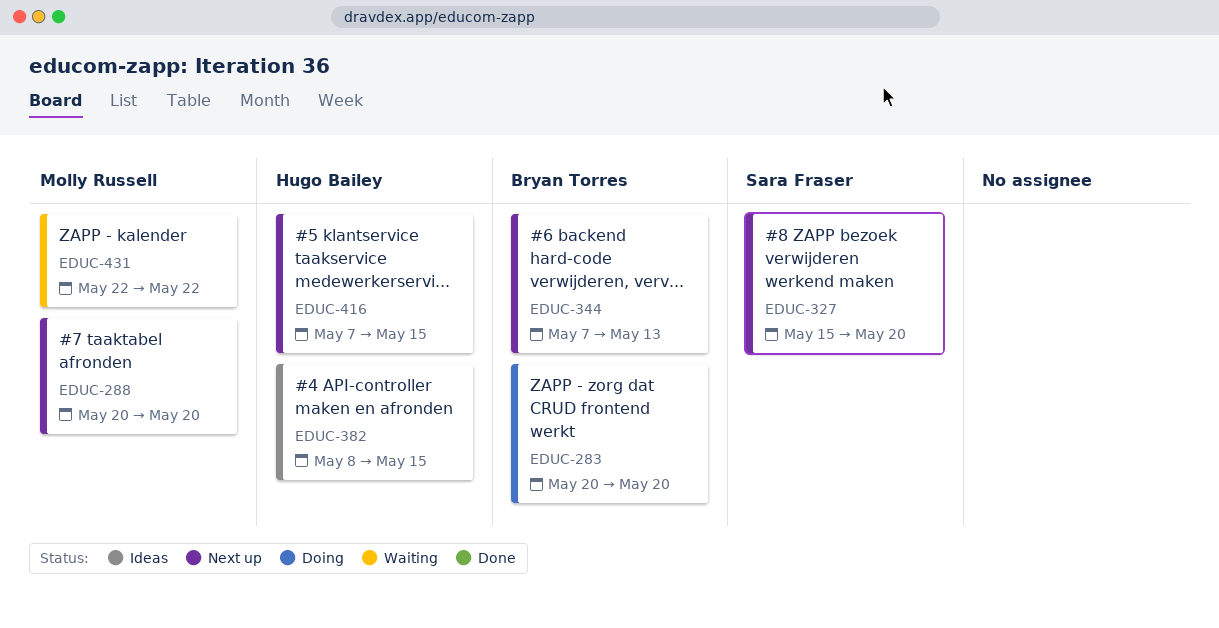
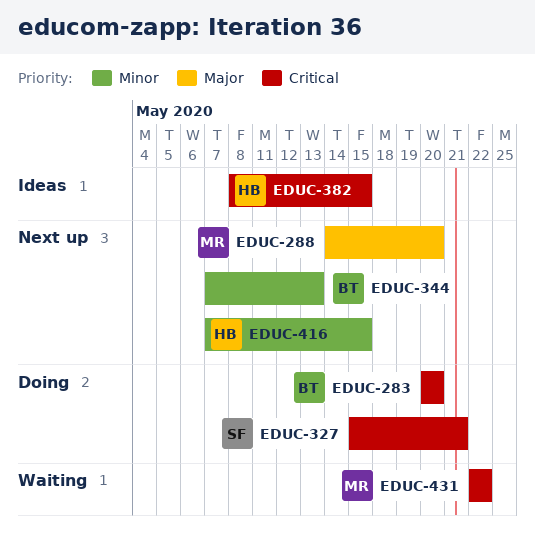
EDUC-288, start: May 20 -> May 14
EDUC-327, status: Next up -> Doing
EDUC-327, due: May 20 -> May 21

